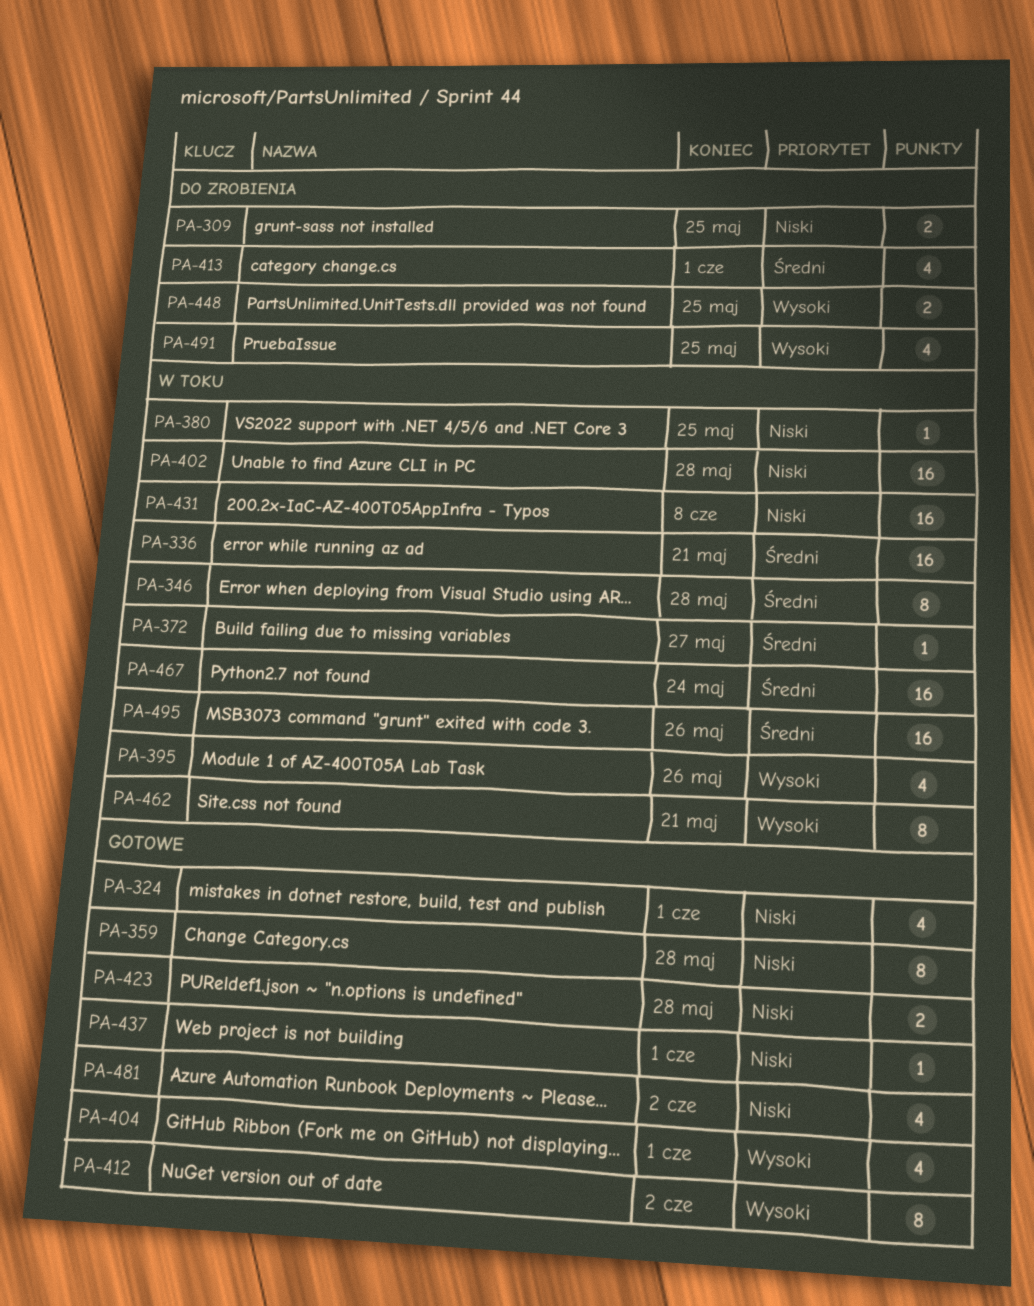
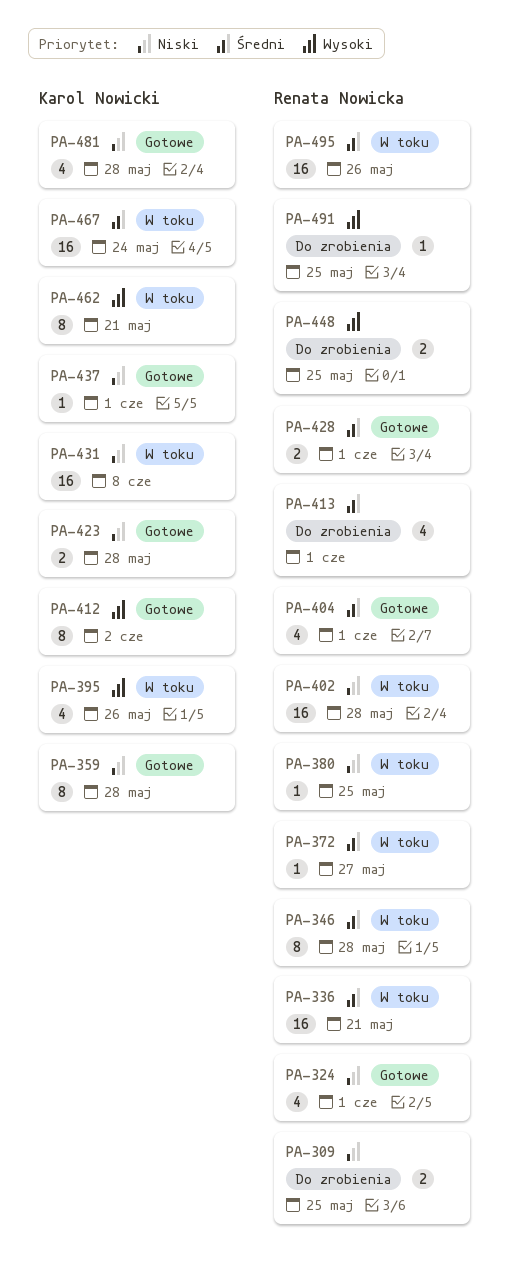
PA-404, priority: Wysoki -> Średni
PA-428: none -> present
PA-481, due: Jun 2 -> May 28
PA-491, estimate: 4 -> 1

